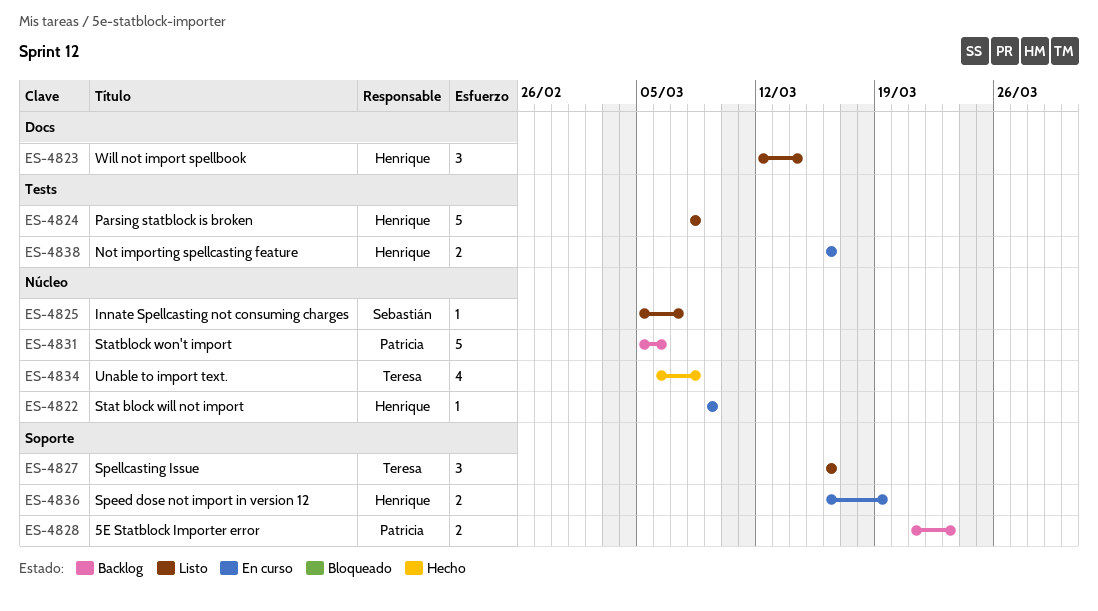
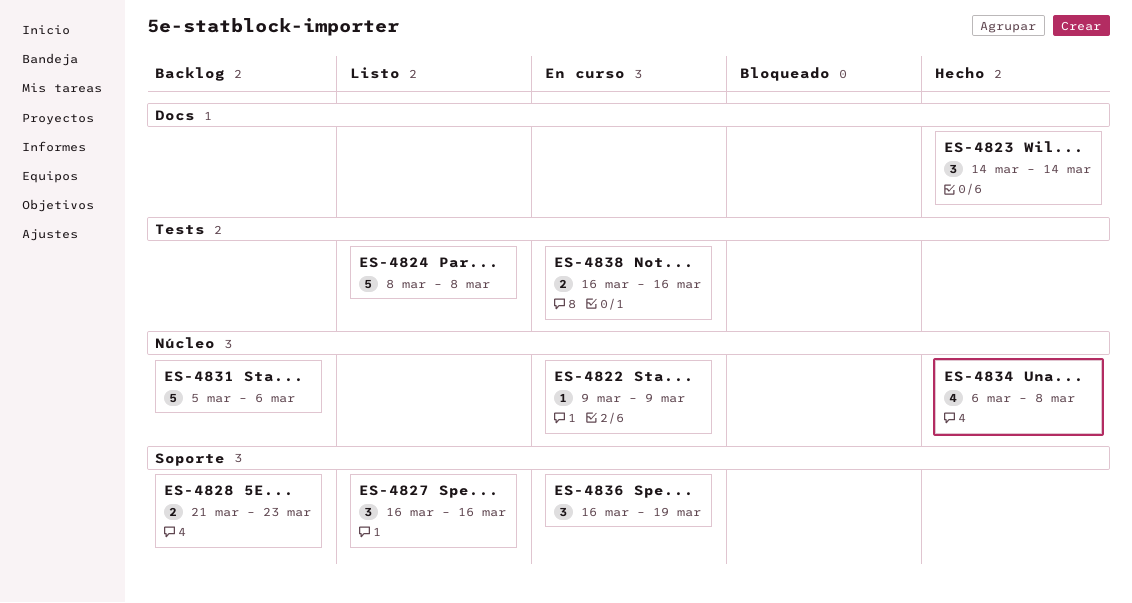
ES-4823, status: Listo -> Hecho
ES-4823, start: Mar 12 -> Mar 14
ES-4825: present -> none
ES-4836, estimate: 2 -> 3

